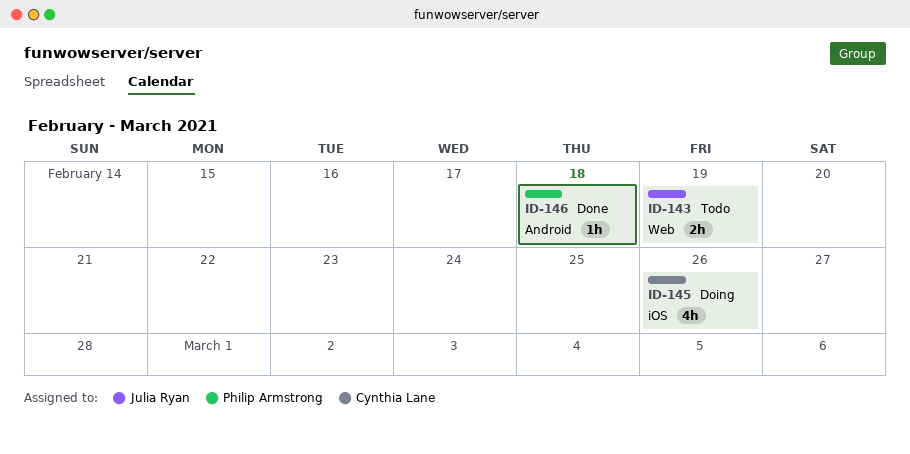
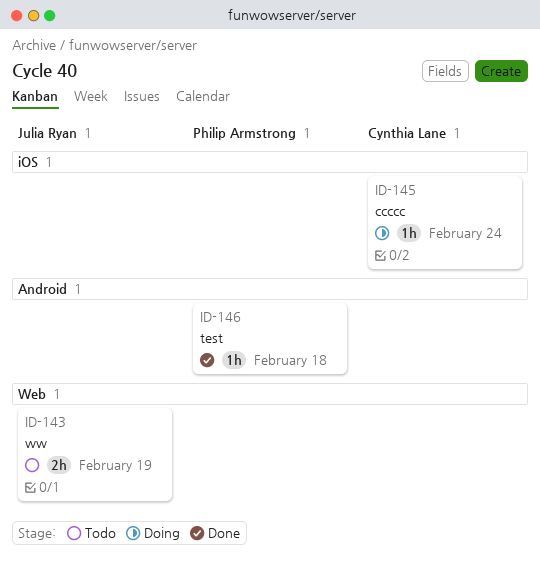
ID-145, estimate: 4h -> 1h
ID-145, due: Feb 26 -> Feb 24

